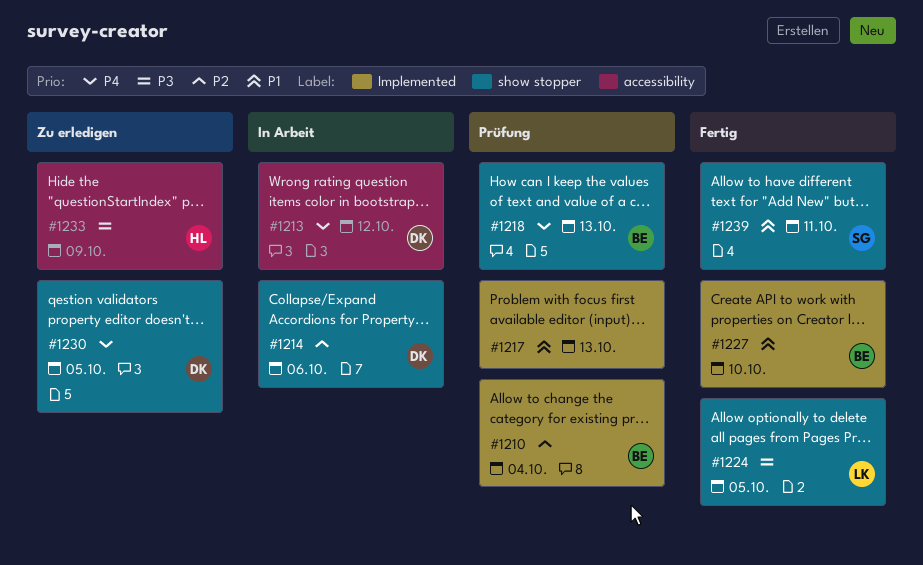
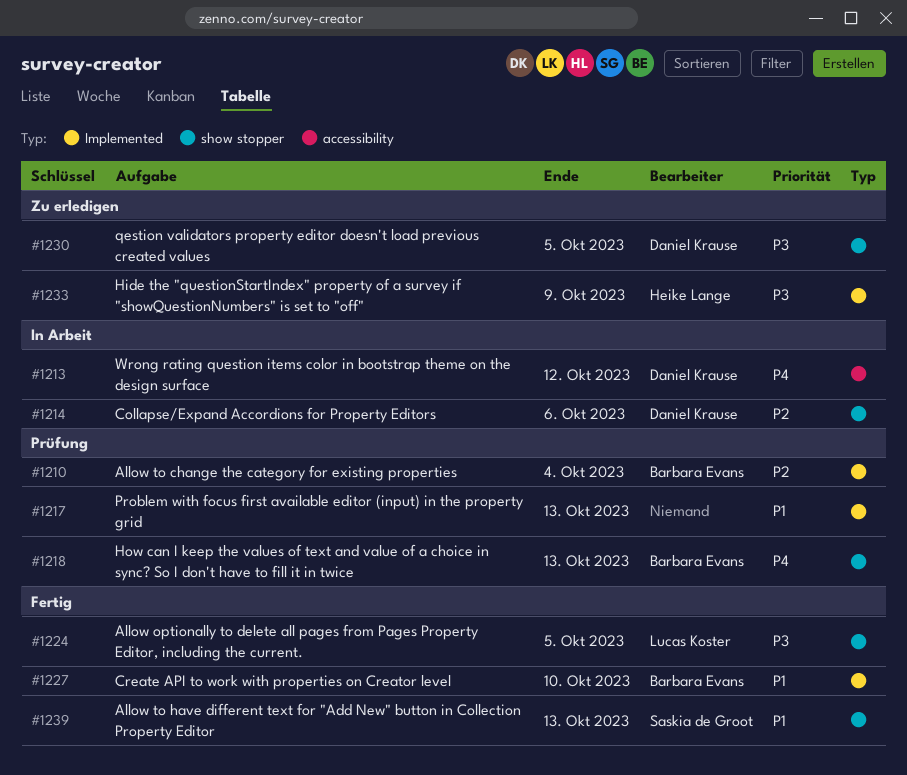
#1230, priority: P4 -> P3
#1233, label: accessibility -> Implemented
#1239, due: Oct 11 -> Oct 13

